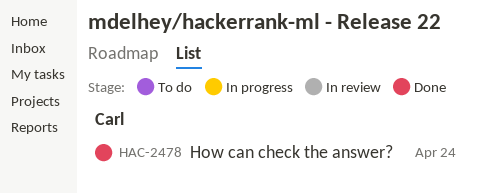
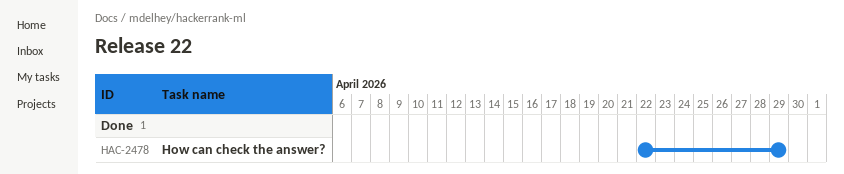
HAC-2478, due: Apr 24 -> Apr 29

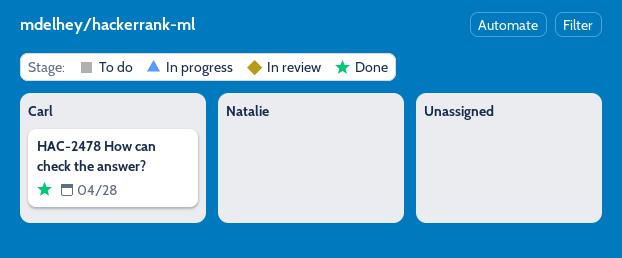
HAC-2478, due: Apr 29 -> Apr 28

